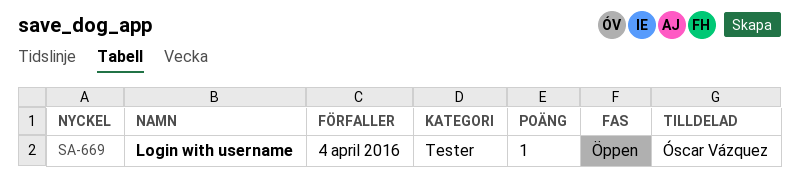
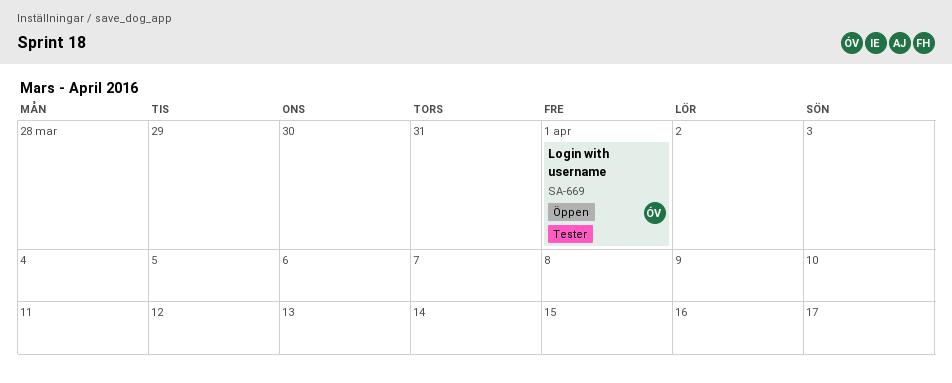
SA-669, due: Apr 4 -> Apr 1

